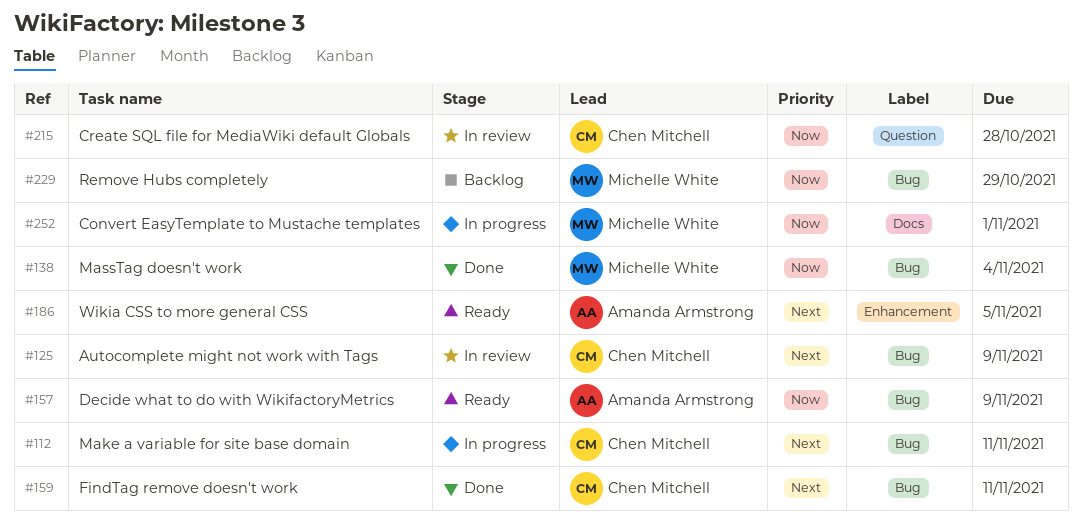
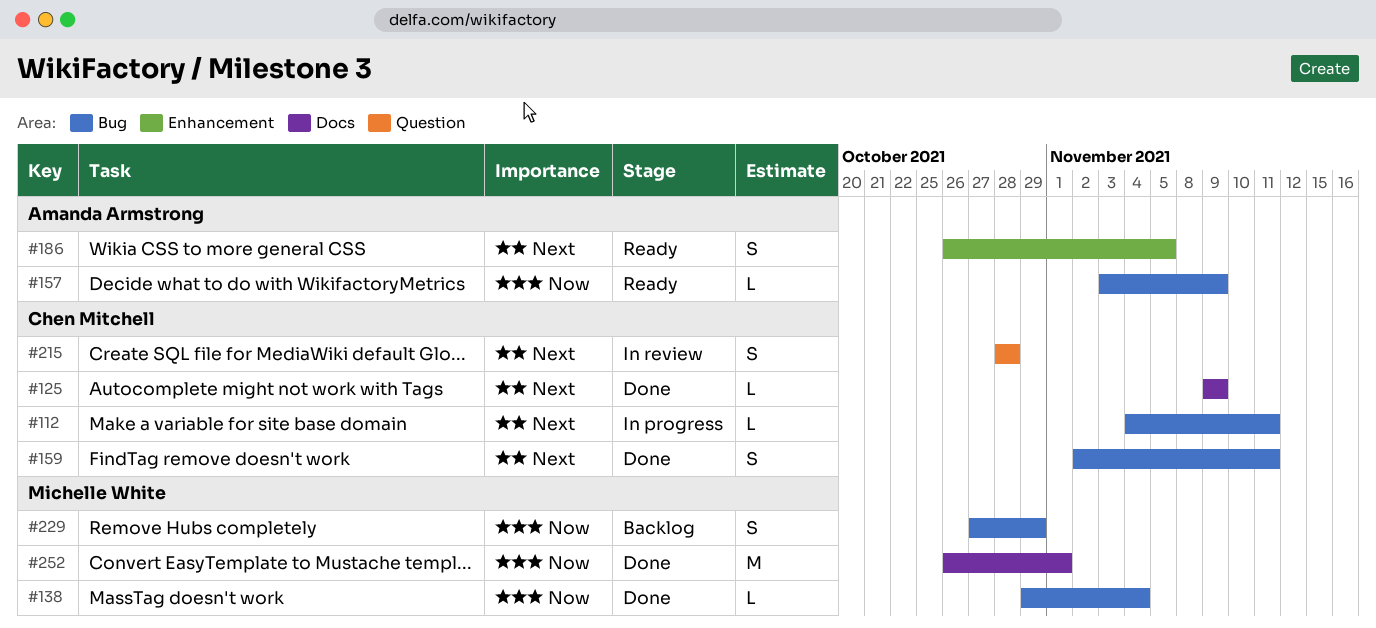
#125, status: In review -> Done
#125, label: Bug -> Docs
#215, priority: Now -> Next
#252, status: In progress -> Done

